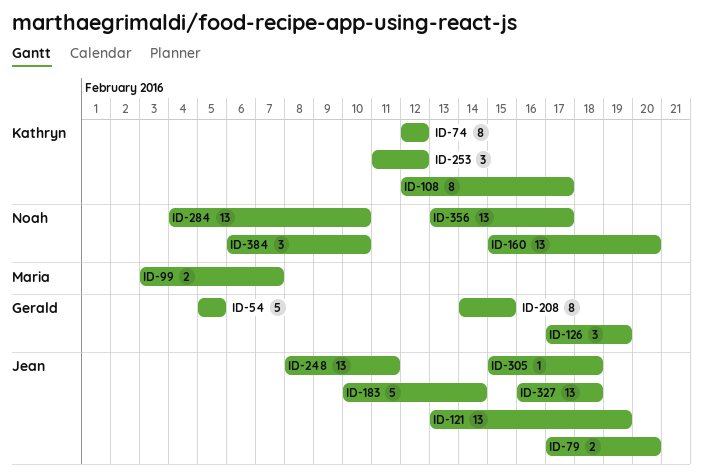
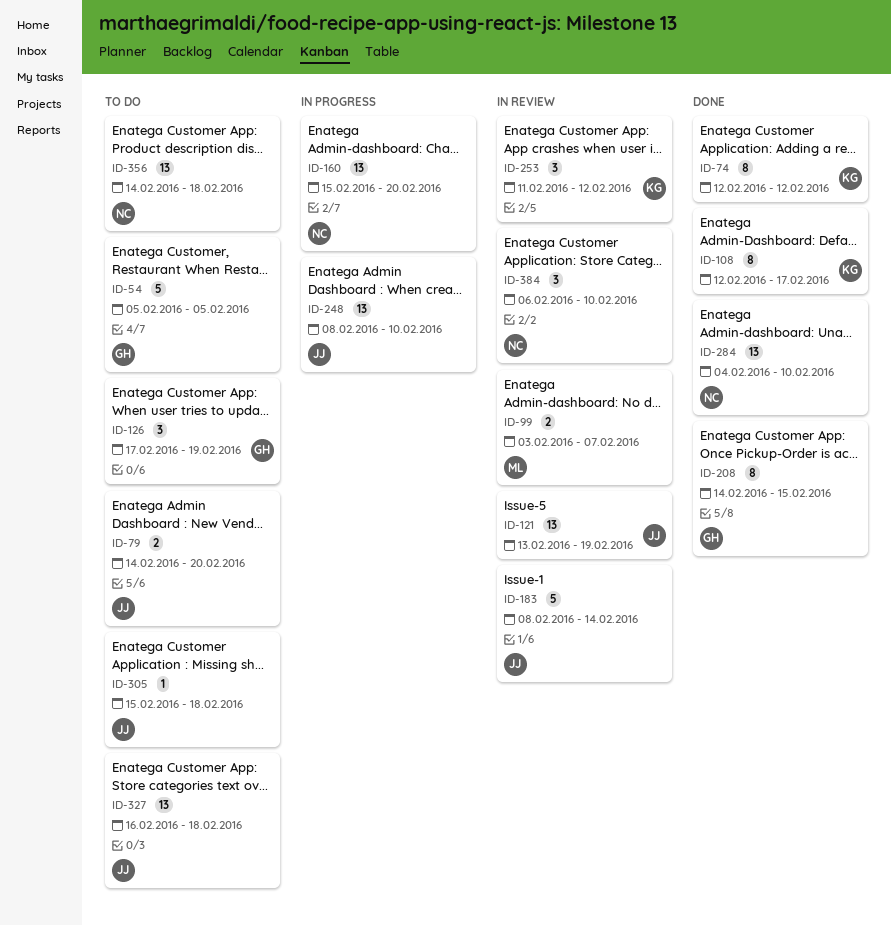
ID-79, start: Feb 17 -> Feb 14
ID-183, start: Feb 10 -> Feb 8
ID-248, due: Feb 11 -> Feb 10
ID-356, start: Feb 13 -> Feb 14
ID-356, due: Feb 17 -> Feb 18

